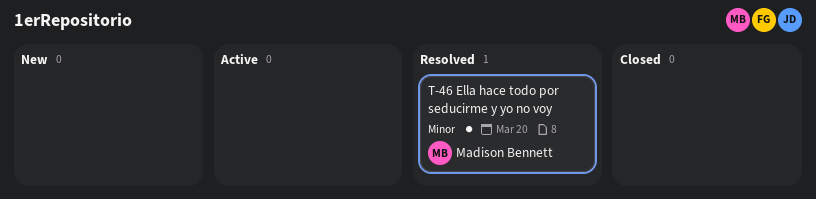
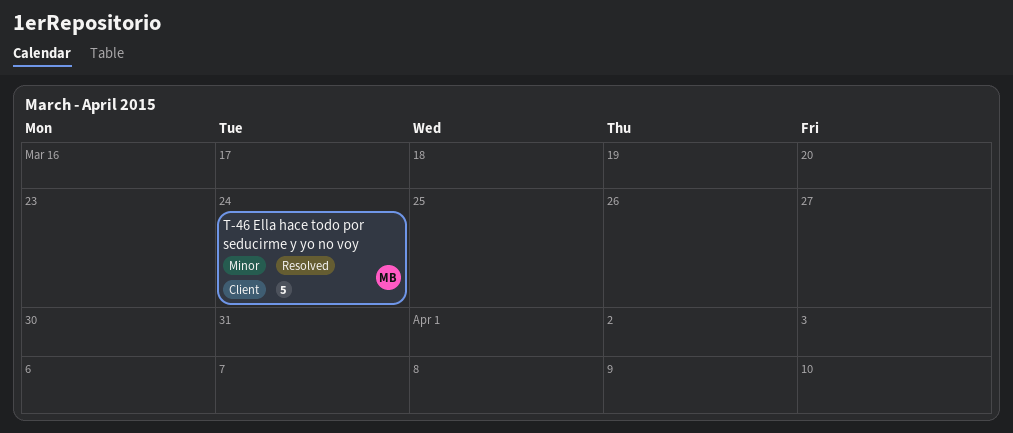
T-46, estimate: 1 -> 5
T-46, due: Mar 20 -> Mar 24

